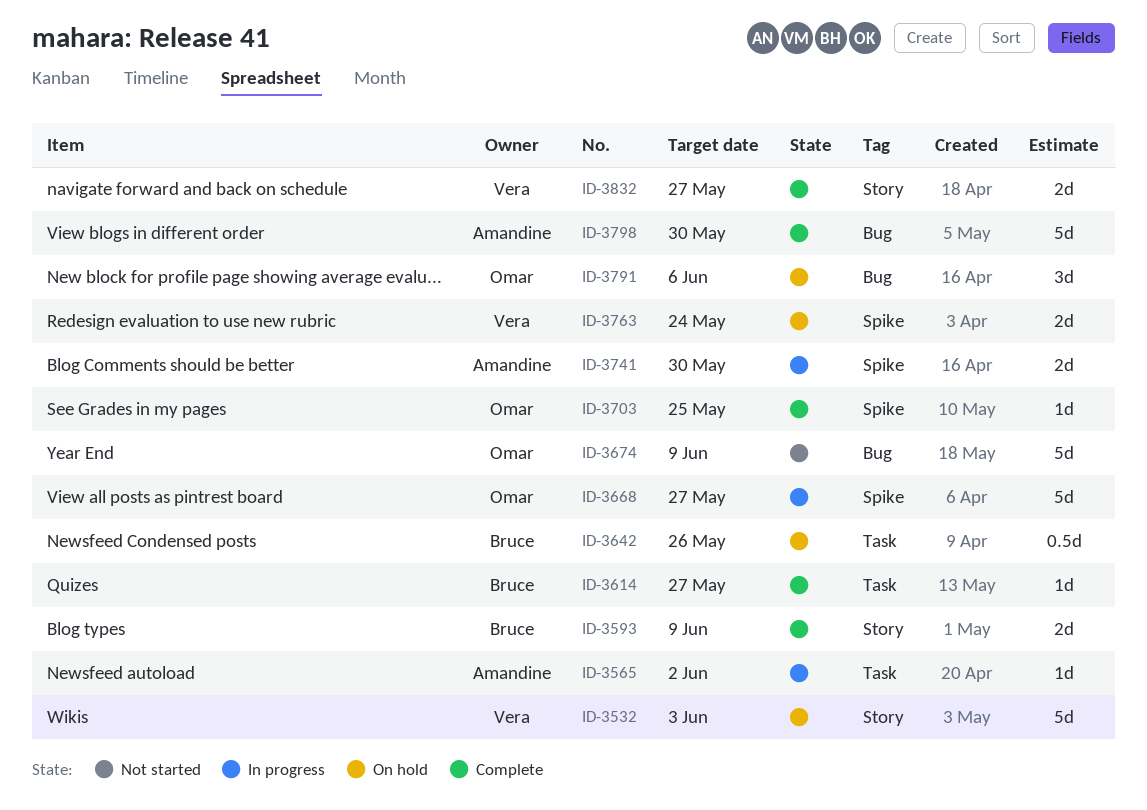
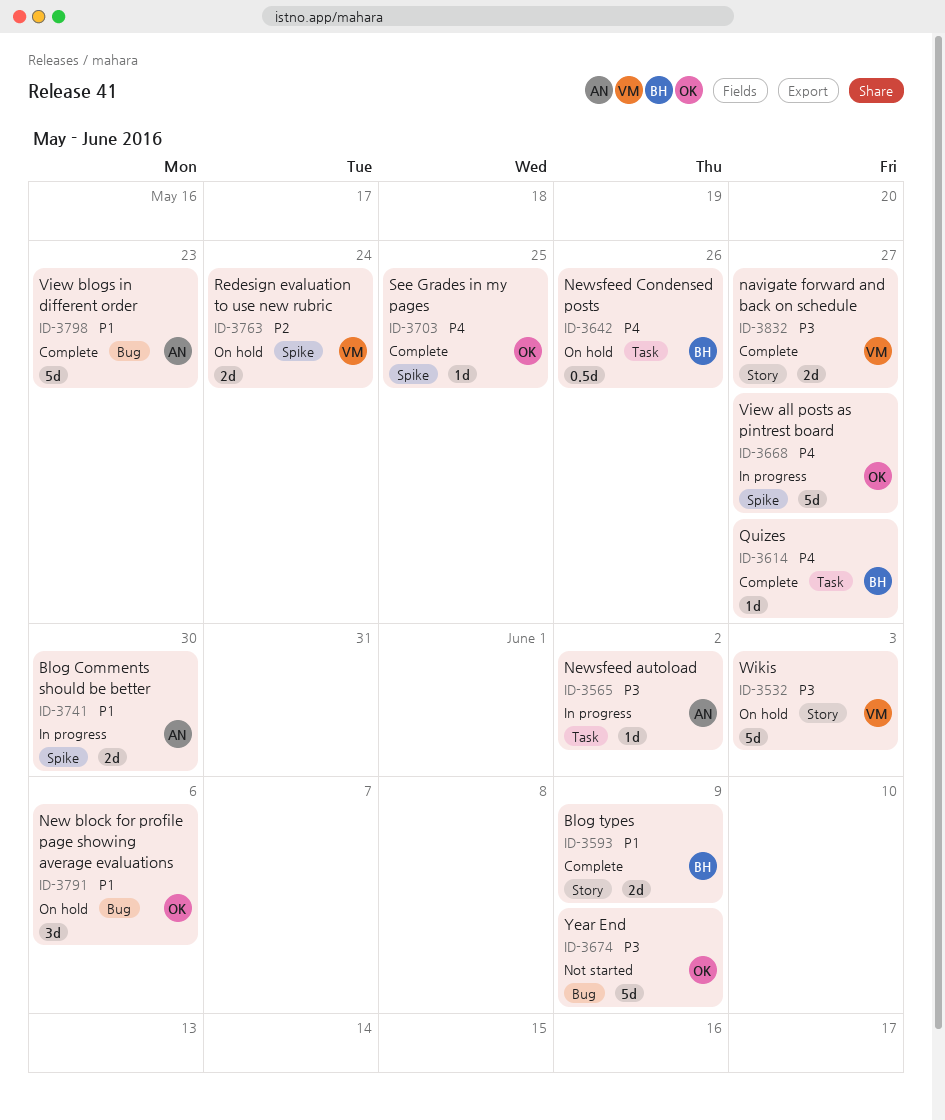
ID-3798, due: May 30 -> May 23

